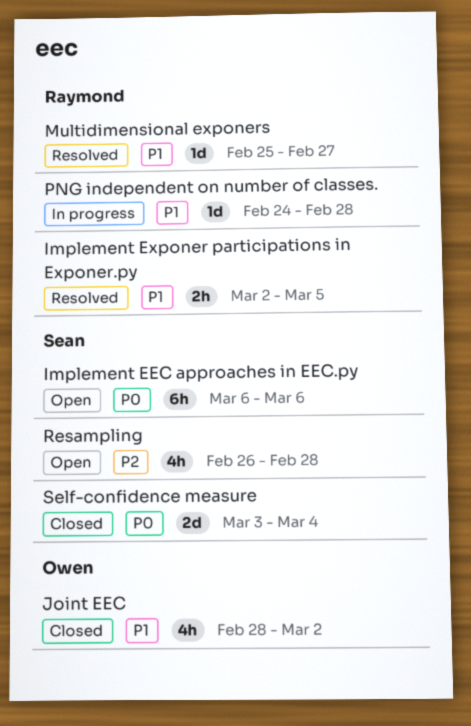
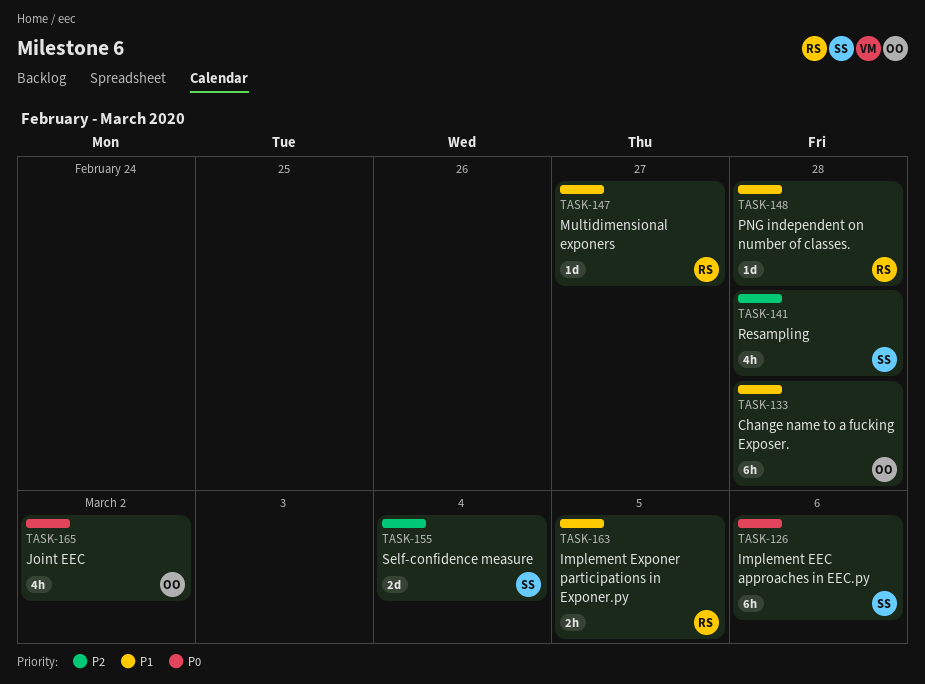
Change name to a fucking Exposer.: none -> present
Joint EEC, priority: P1 -> P0
Self-confidence measure, priority: P0 -> P2

